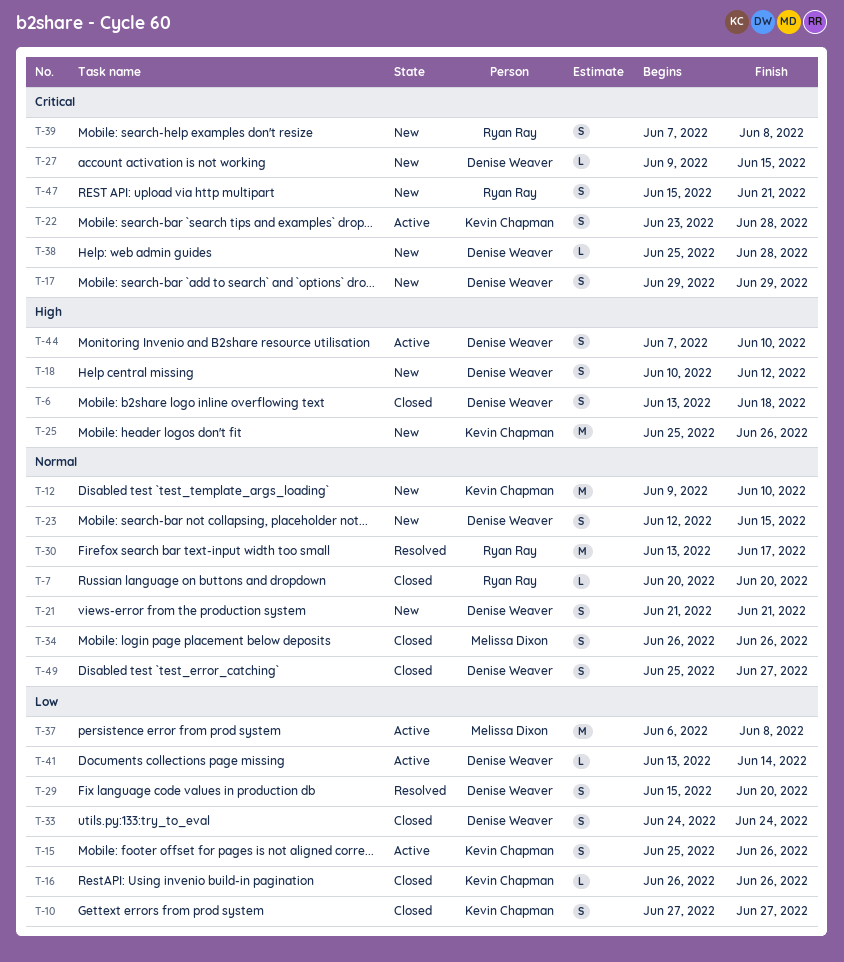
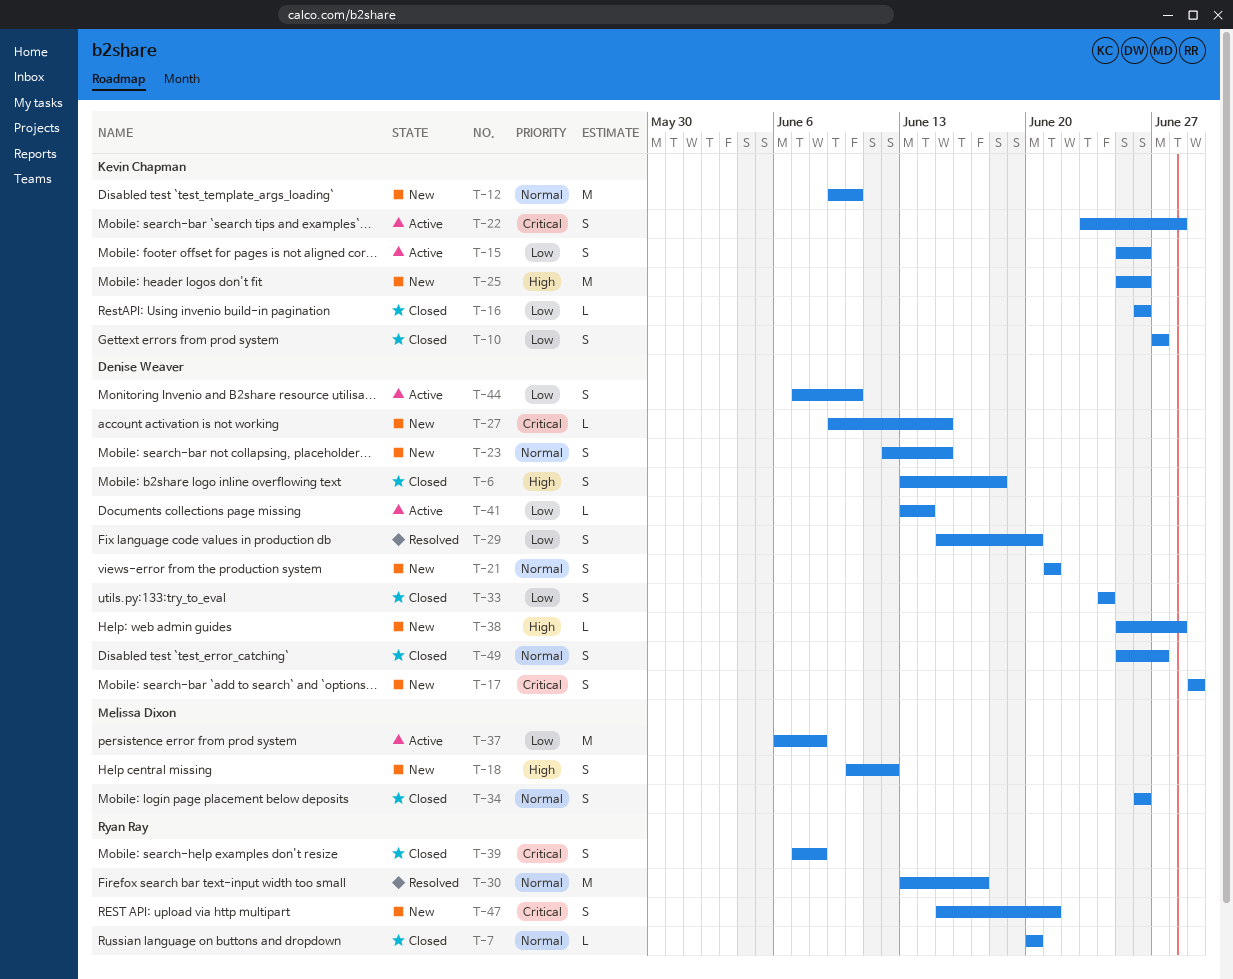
T-18, owner: Denise Weaver -> Melissa Dixon
T-38, priority: Critical -> High
T-39, status: New -> Closed
T-44, priority: High -> Low

